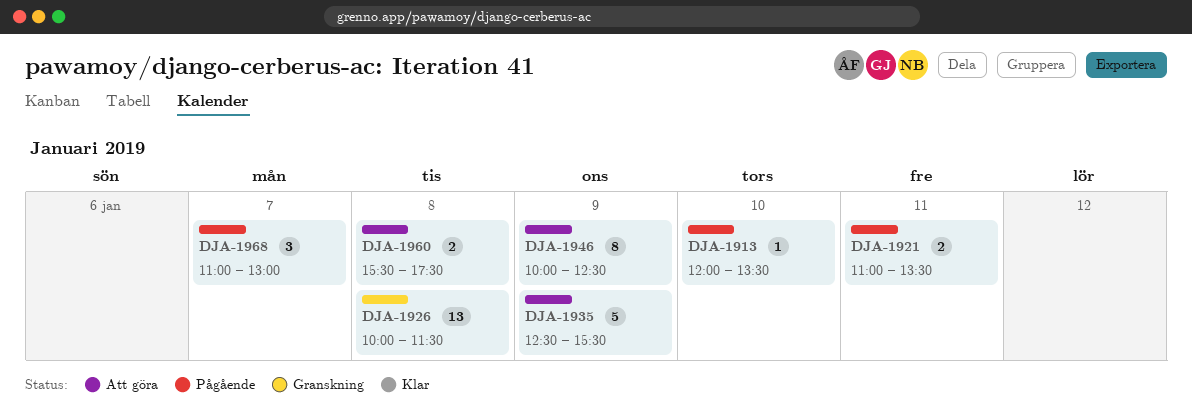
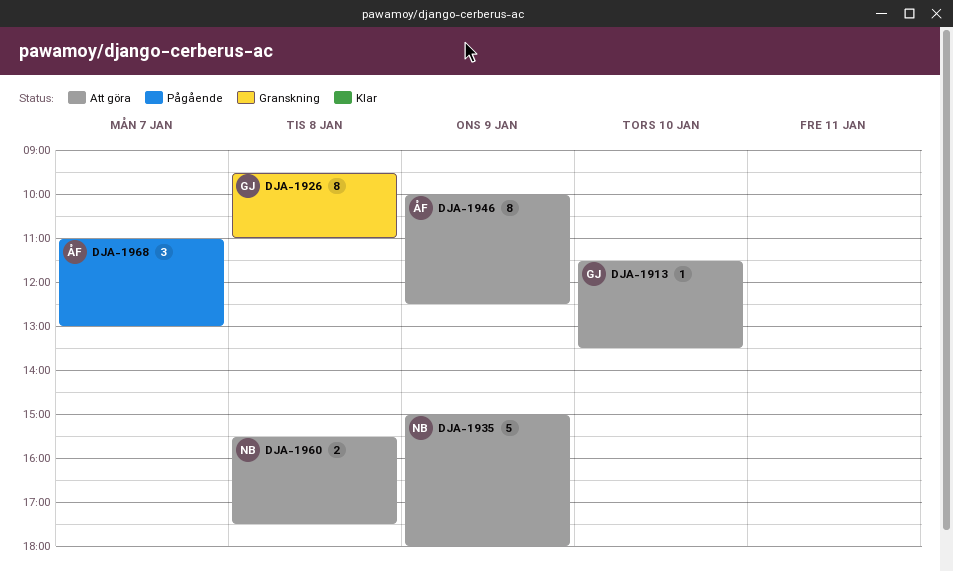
DJA-1913, status: Pågående -> Att göra
DJA-1913, begins: 12:00 -> 11:30
DJA-1921: present -> none
DJA-1926, estimate: 13 -> 8
DJA-1926, begins: 10:00 -> 09:30
DJA-1926, ends: 11:30 -> 11:00
DJA-1935, begins: 12:30 -> 15:00
DJA-1935, ends: 15:30 -> 18:00

